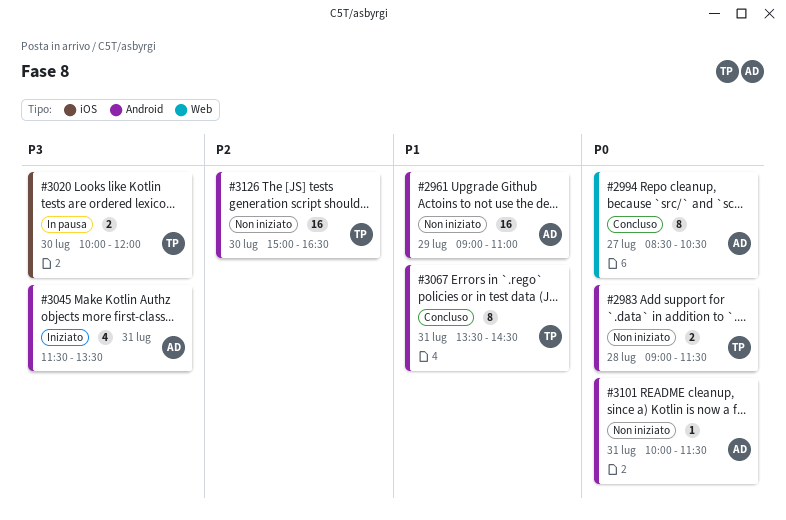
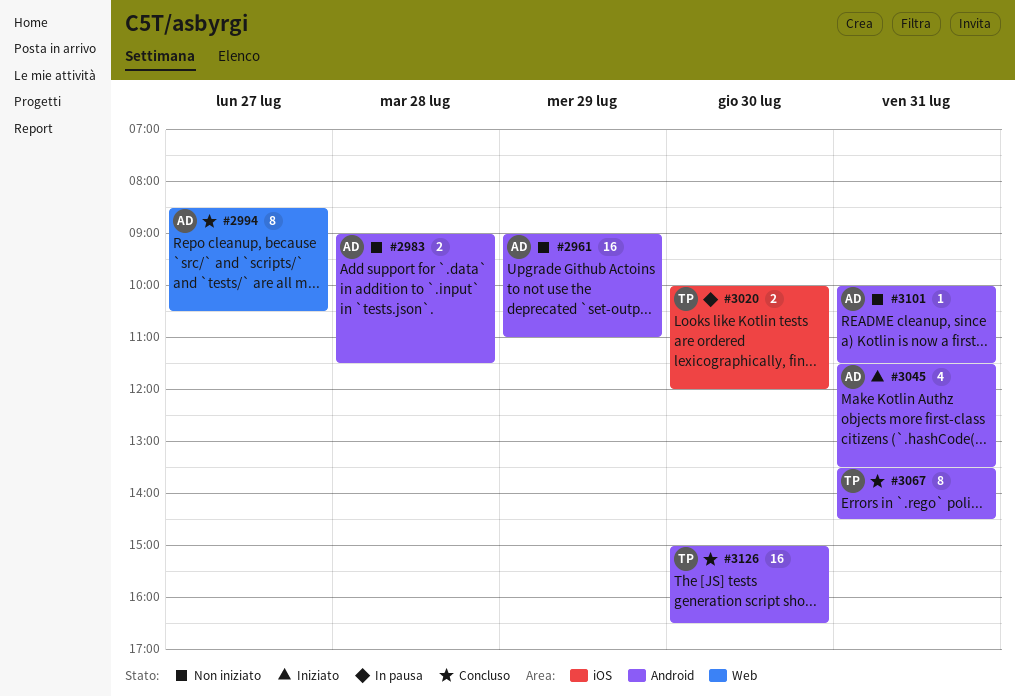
#2983, owner: TP -> AD
#3126, status: Non iniziato -> Concluso

